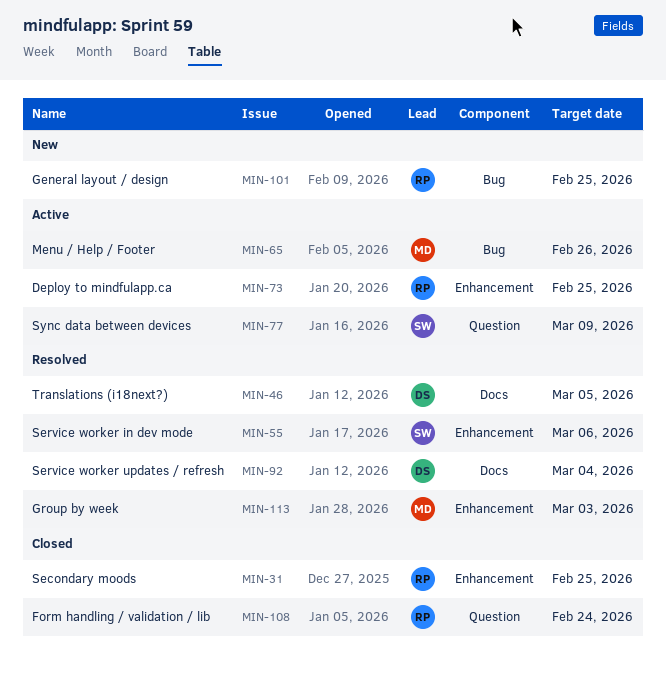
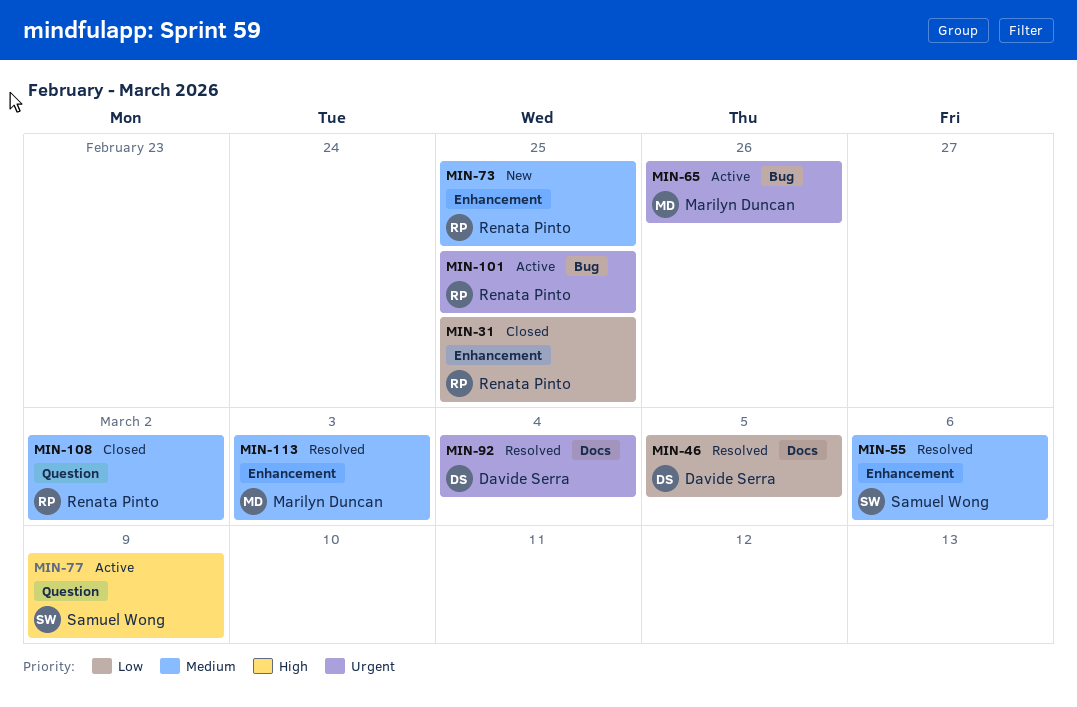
MIN-73, status: Active -> New
MIN-101, status: New -> Active
MIN-108, due: Feb 24 -> Mar 2

